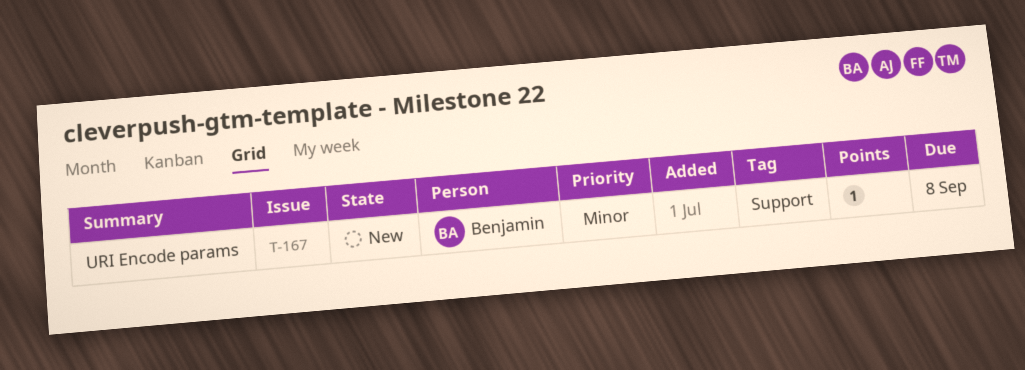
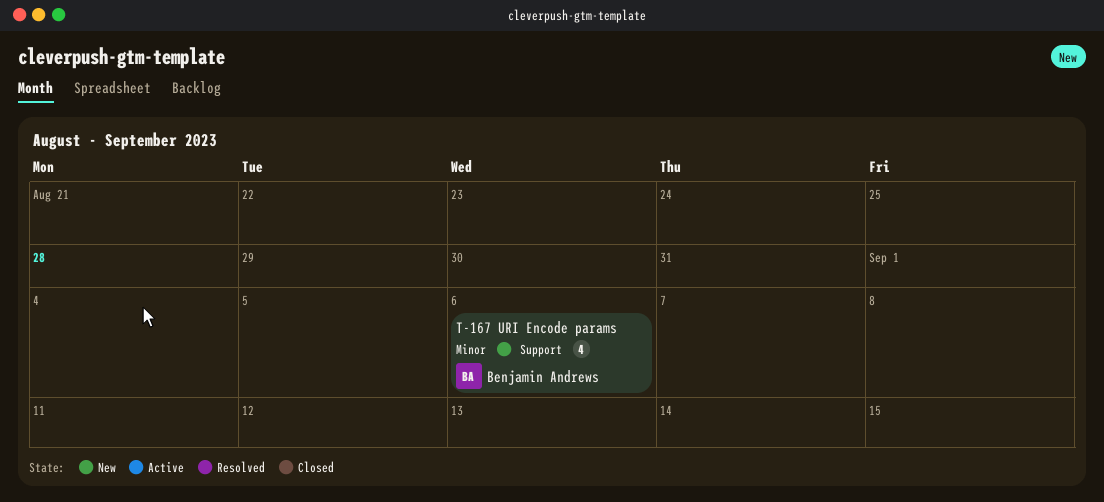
T-167, estimate: 1 -> 4
T-167, due: Sep 8 -> Sep 6

